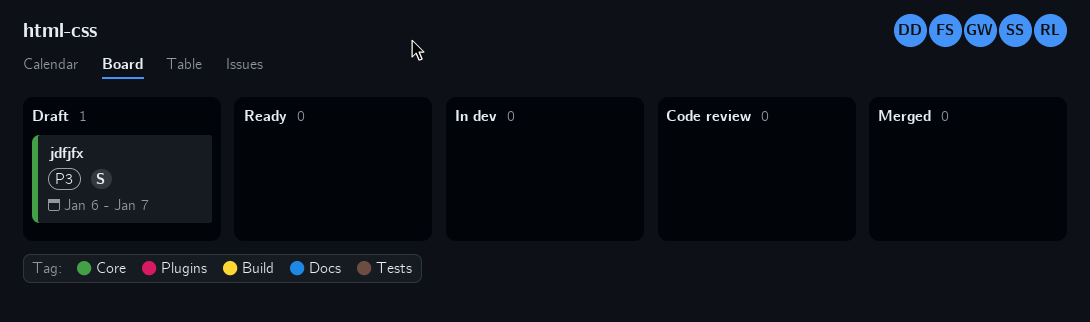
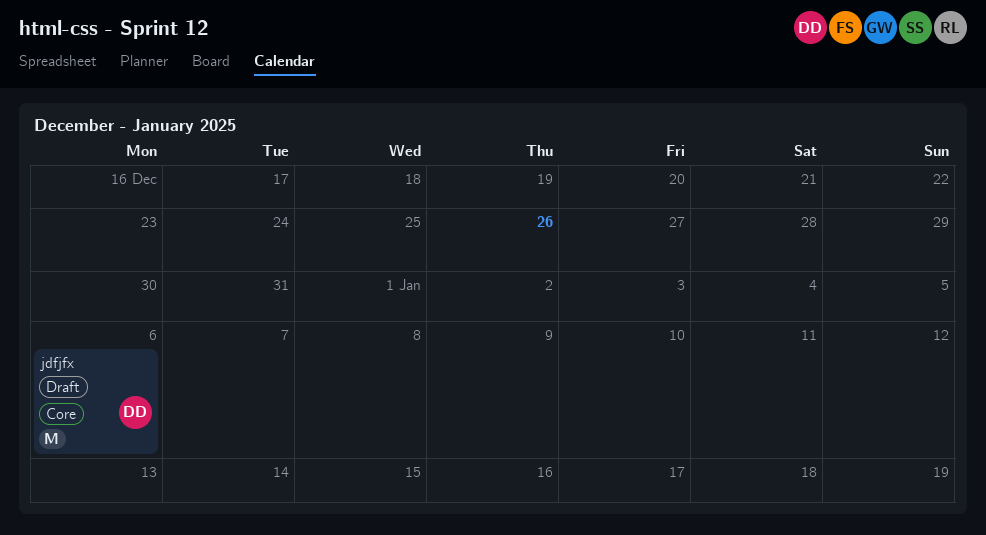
jdfjfx, estimate: S -> M
jdfjfx, due: Jan 7 -> Jan 6

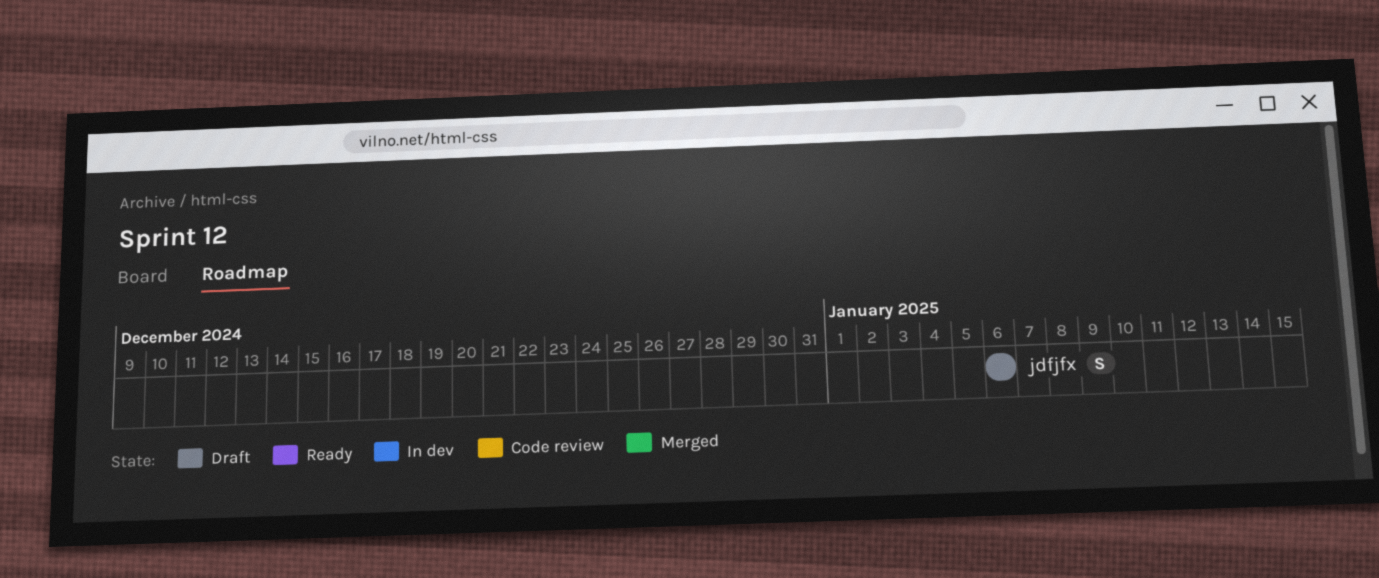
jdfjfx, estimate: M -> S

